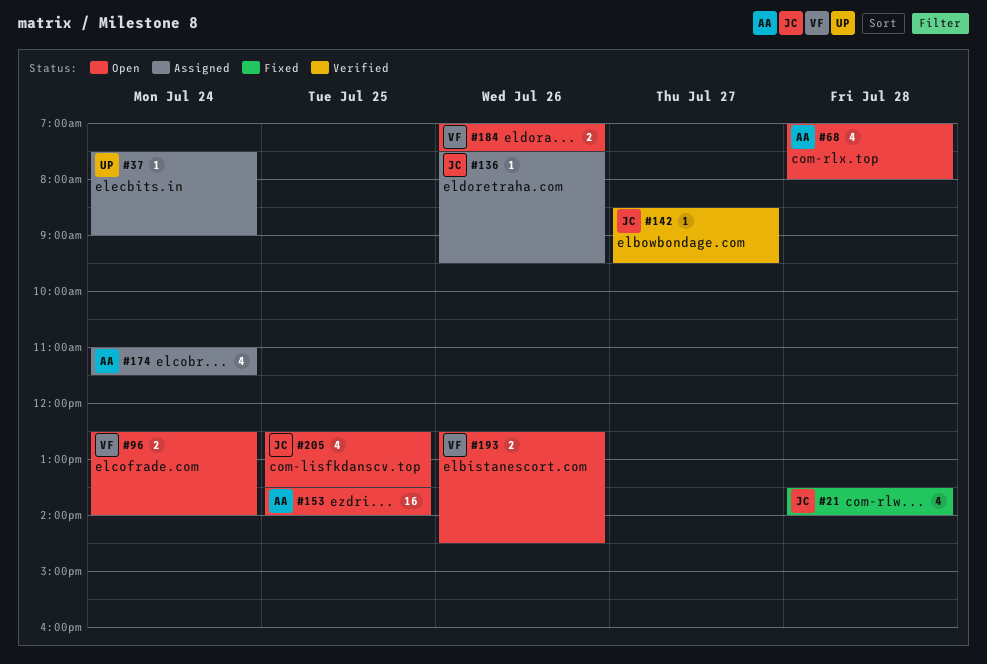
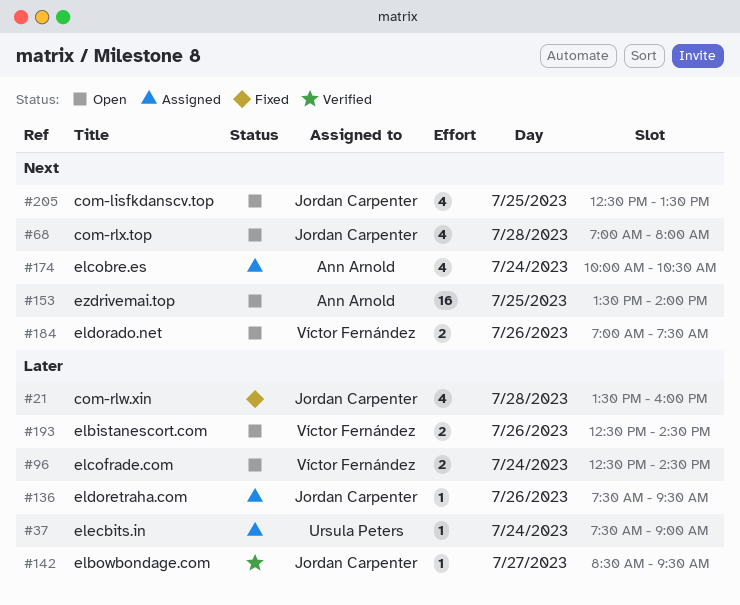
#21, ends: 14:00 -> 16:00
#68, owner: Ann Arnold -> Jordan Carpenter
#96, ends: 14:00 -> 14:30
#174, begins: 11:00 -> 10:00
#174, ends: 11:30 -> 10:30

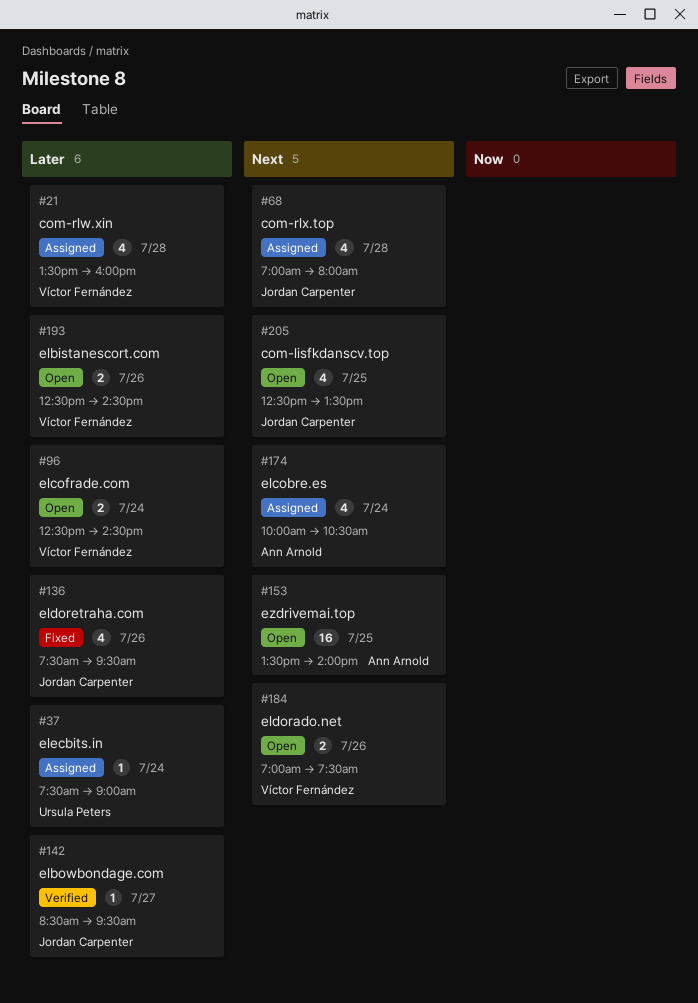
#21, status: Fixed -> Assigned
#21, owner: Jordan Carpenter -> Víctor Fernández
#68, status: Open -> Assigned
#136, status: Assigned -> Fixed
#136, estimate: 1 -> 4

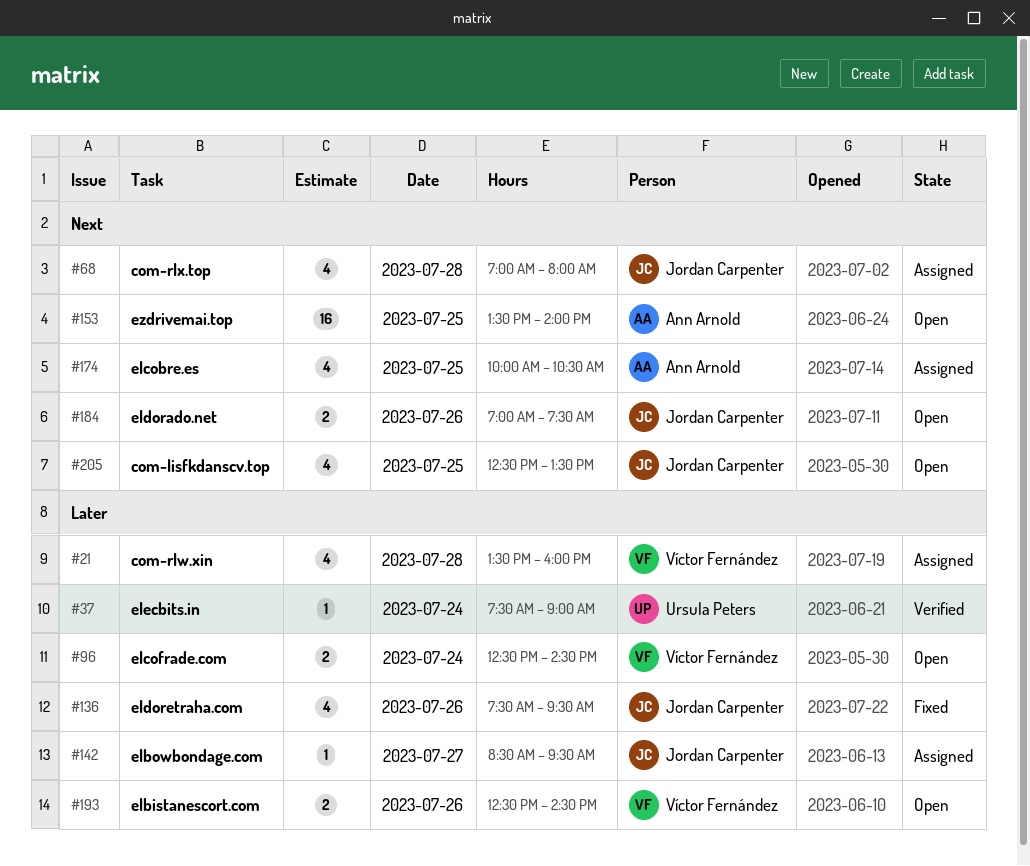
#37, status: Assigned -> Verified
#142, status: Verified -> Assigned
#174, day: Jul 24 -> Jul 25
#184, owner: Víctor Fernández -> Jordan Carpenter

